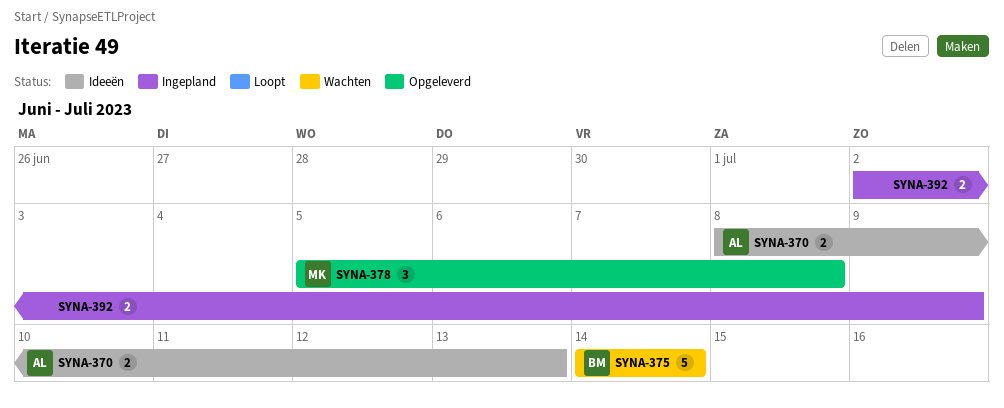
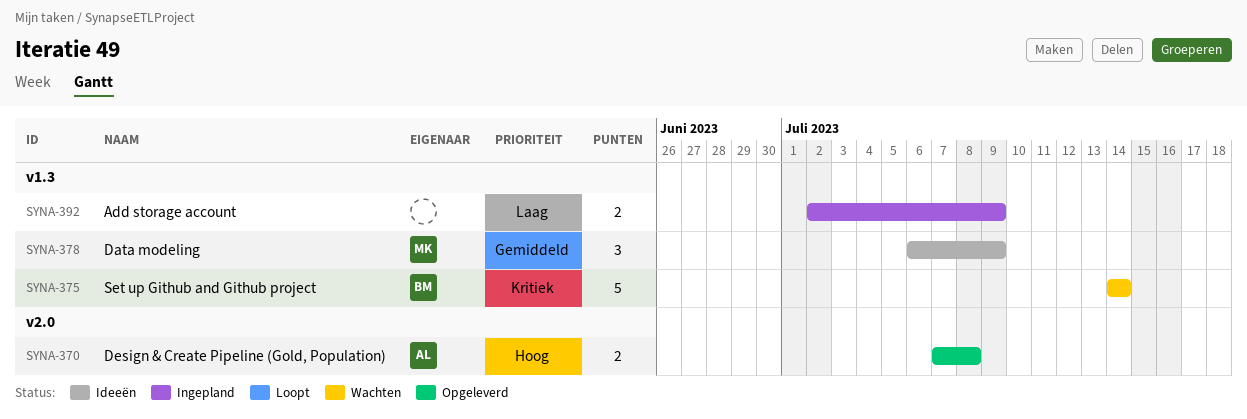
SYNA-370, status: Ideeën -> Opgeleverd
SYNA-370, start: Jul 8 -> Jul 7
SYNA-370, due: Jul 13 -> Jul 8
SYNA-378, status: Opgeleverd -> Ideeën
SYNA-378, start: Jul 5 -> Jul 6
SYNA-378, due: Jul 8 -> Jul 9

